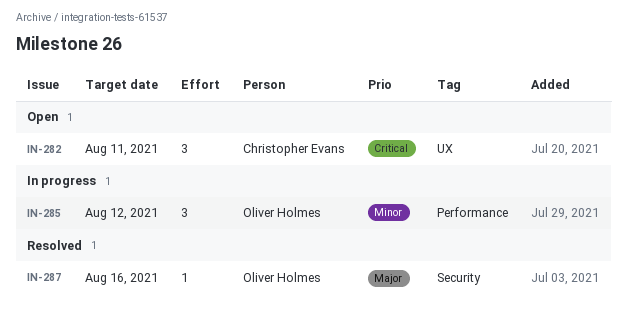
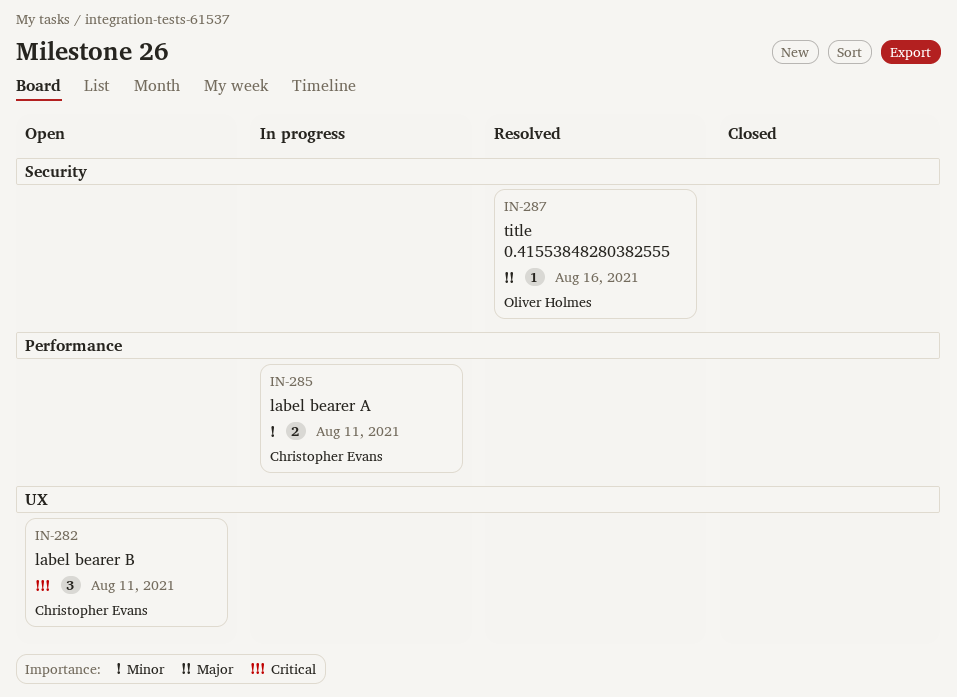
IN-285, owner: Oliver Holmes -> Christopher Evans
IN-285, estimate: 3 -> 2
IN-285, due: Aug 12 -> Aug 11

